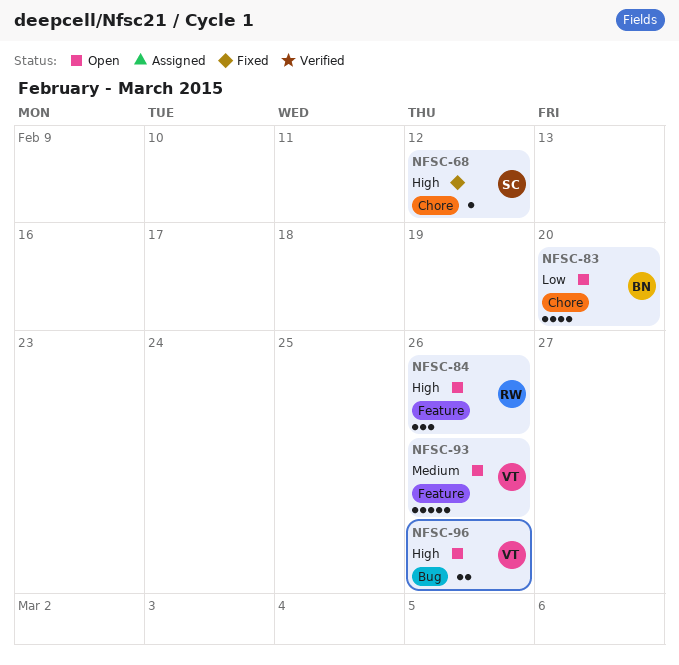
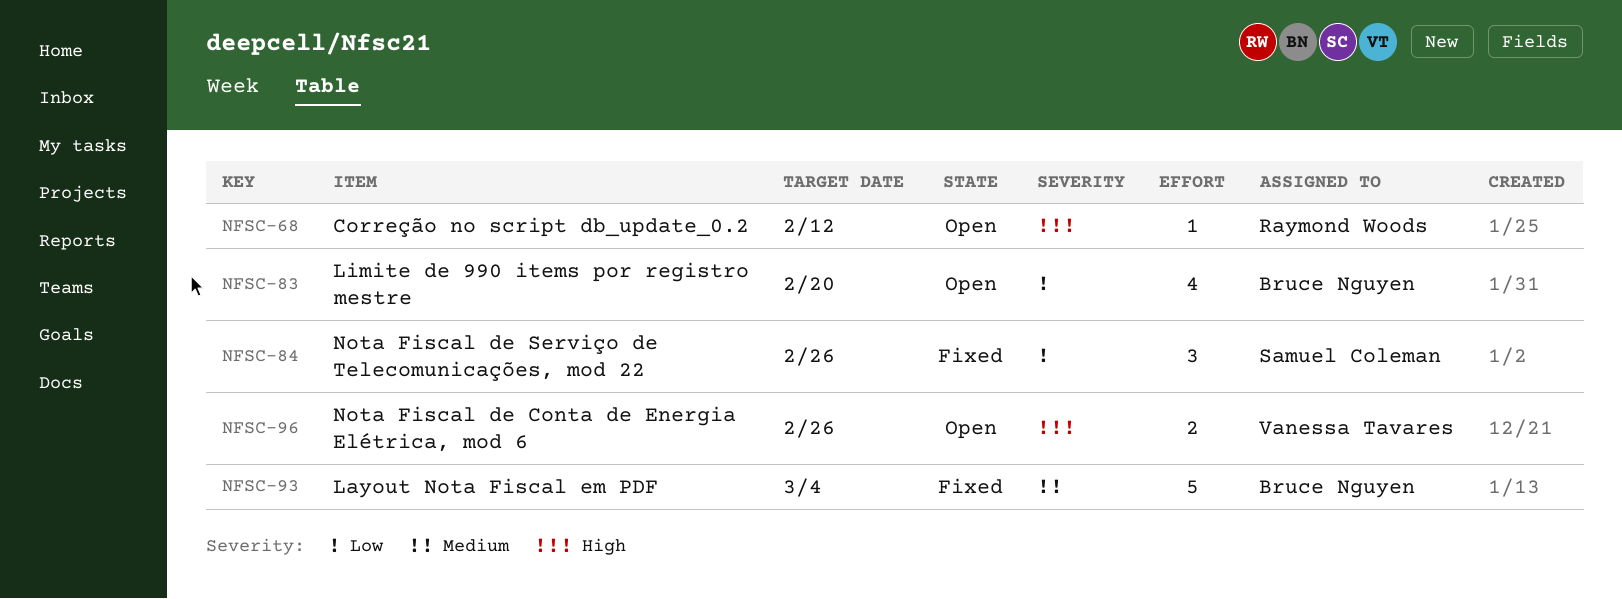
NFSC-68, status: Fixed -> Open
NFSC-68, owner: Samuel Coleman -> Raymond Woods
NFSC-84, status: Open -> Fixed
NFSC-84, owner: Raymond Woods -> Samuel Coleman
NFSC-84, priority: High -> Low
NFSC-93, status: Open -> Fixed
NFSC-93, owner: Vanessa Tavares -> Bruce Nguyen
NFSC-93, due: Feb 26 -> Mar 4

